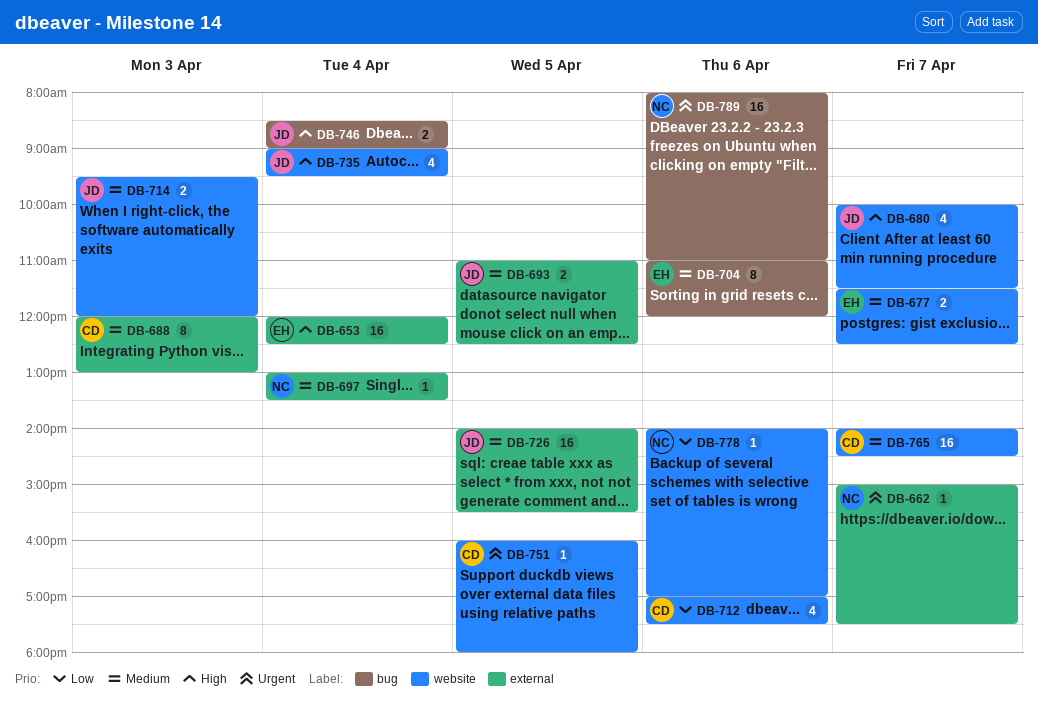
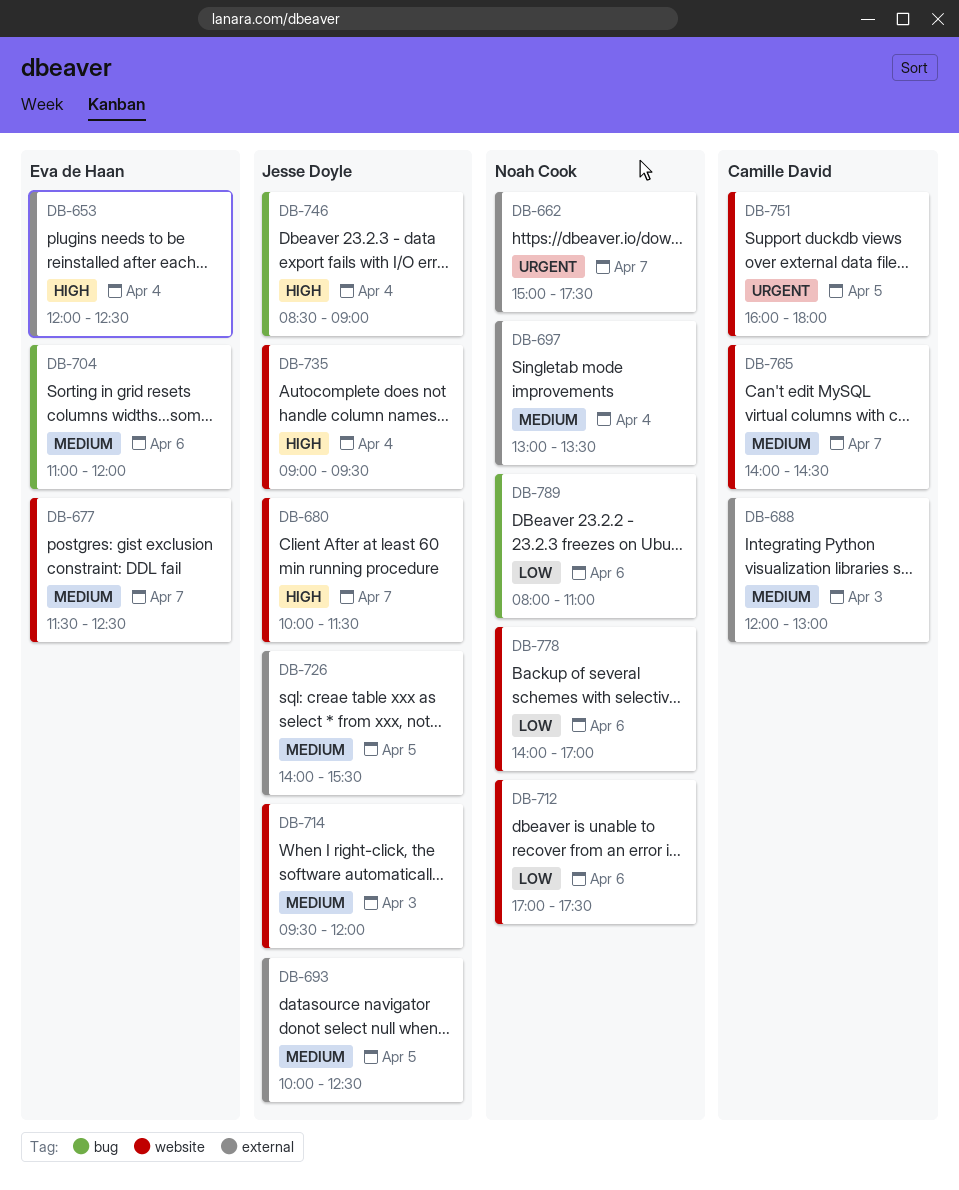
DB-693, begins: 11:00 -> 10:00
DB-712, owner: Camille David -> Noah Cook
DB-789, priority: Urgent -> Low

